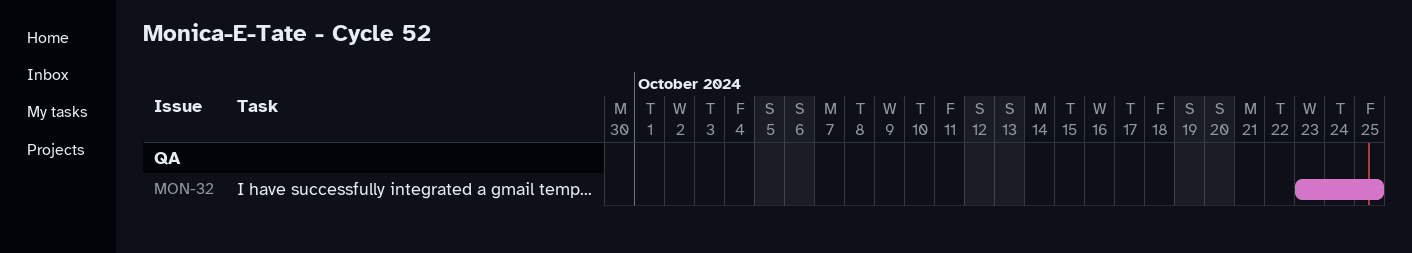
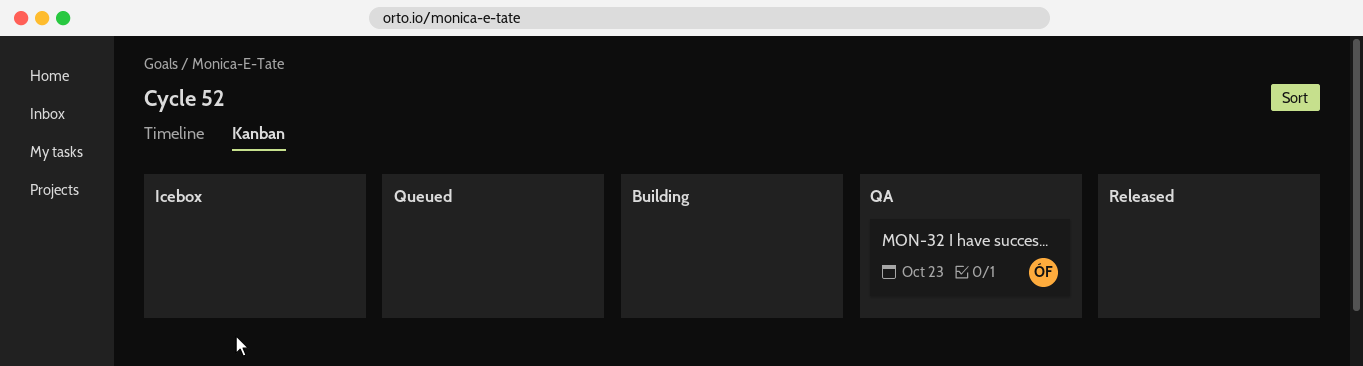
MON-32, due: Oct 25 -> Oct 23

